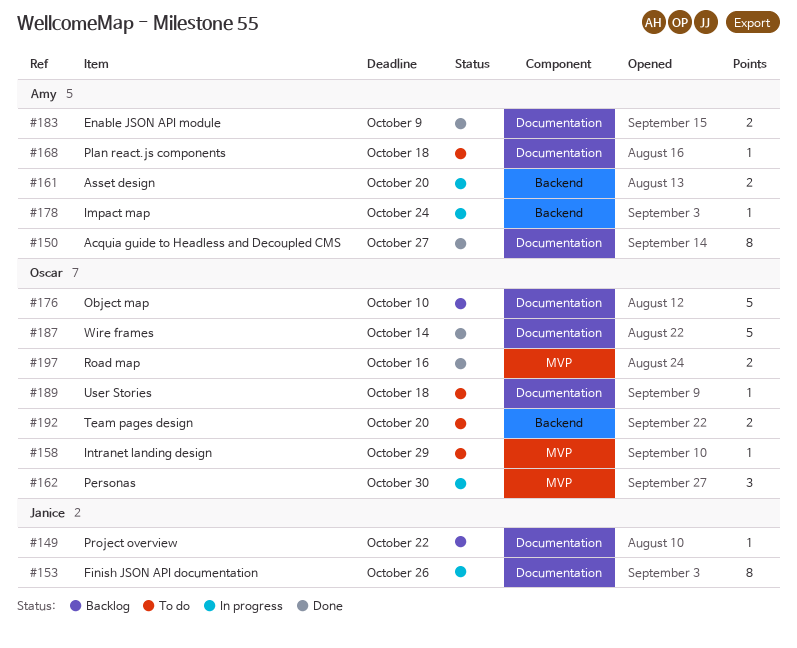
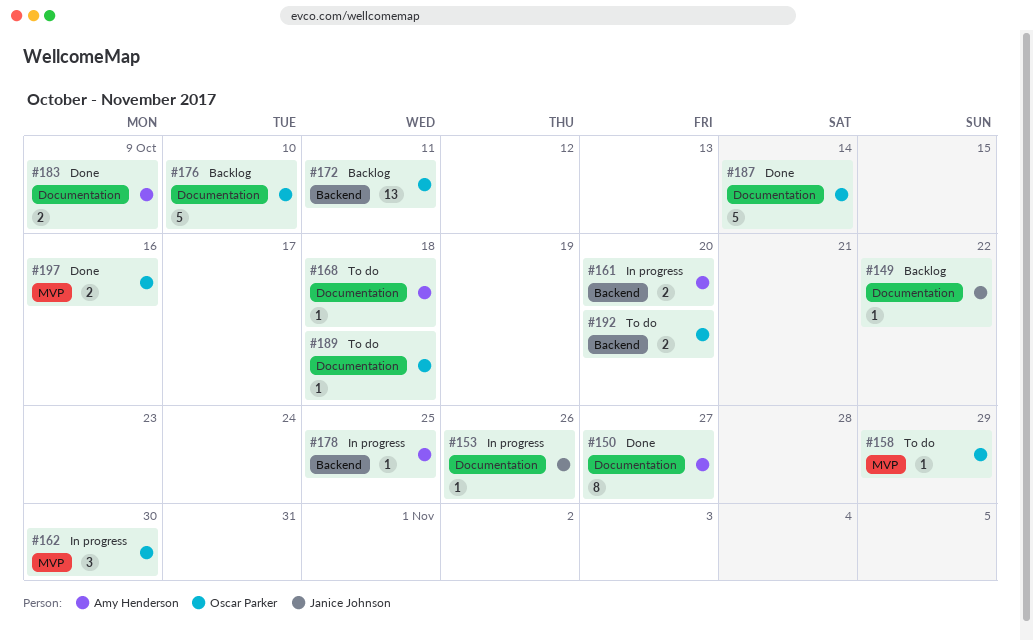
#153, estimate: 8 -> 1
#172: none -> present
#178, due: Oct 24 -> Oct 25

